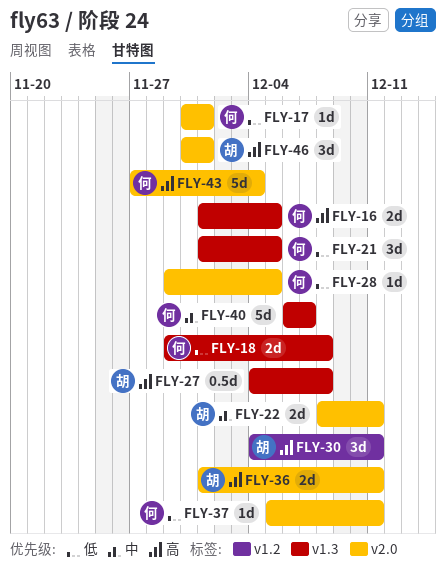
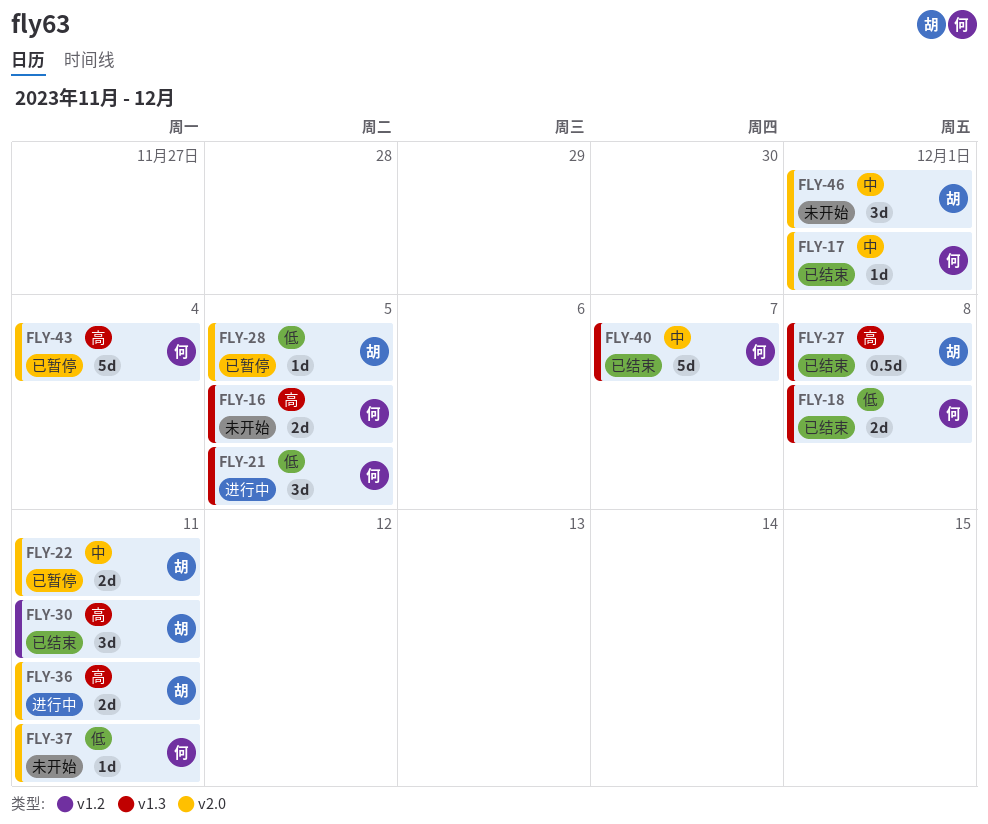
FLY-17, priority: 低 -> 中
FLY-28, owner: 何 -> 胡
FLY-46, priority: 高 -> 中

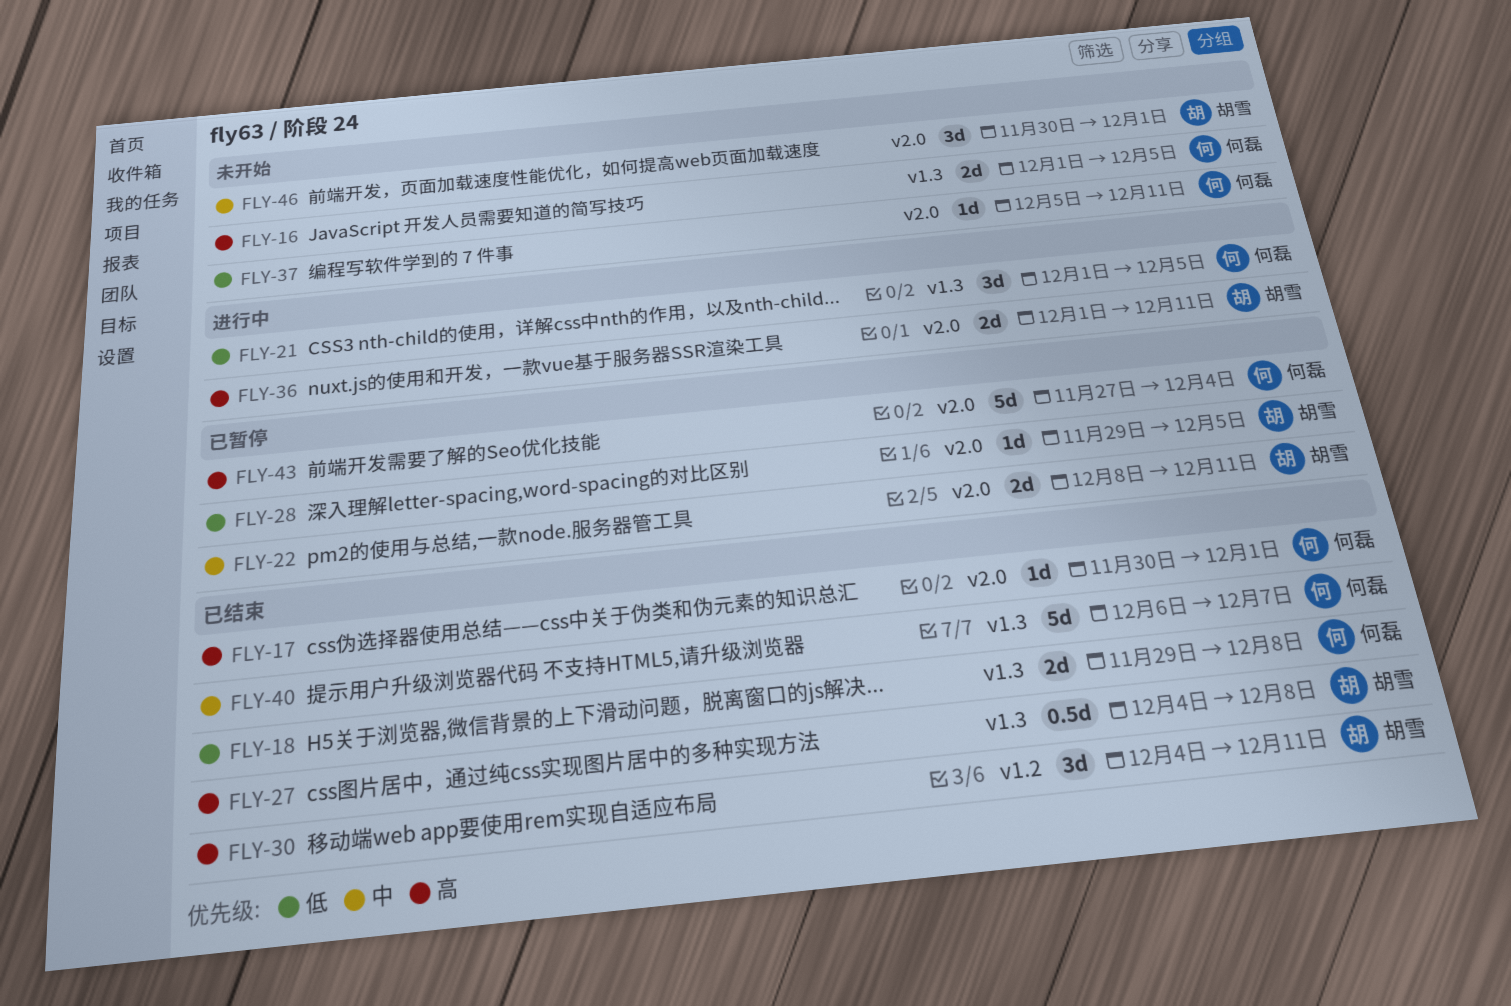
FLY-17, priority: 中 -> 高

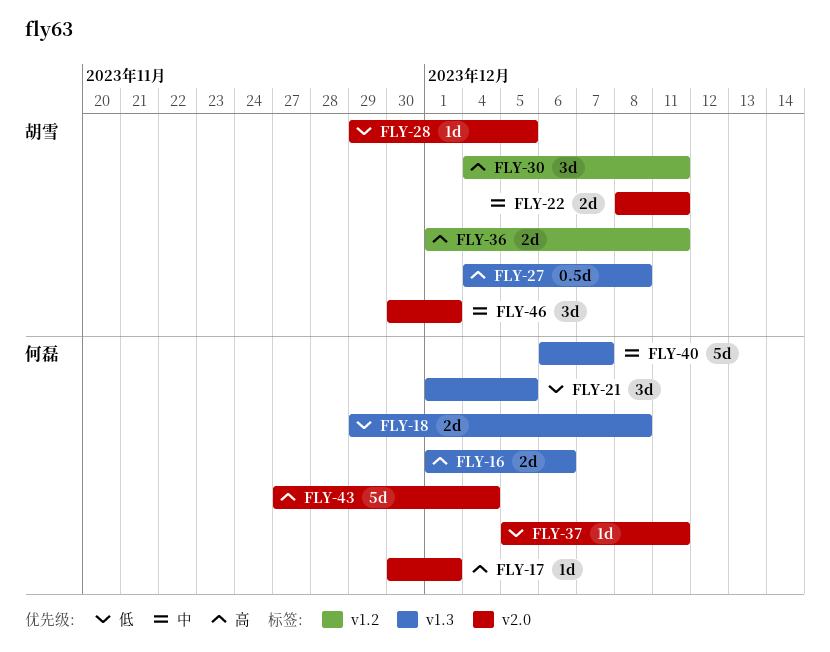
FLY-16, due: Dec 5 -> Dec 6
FLY-36, label: v2.0 -> v1.2

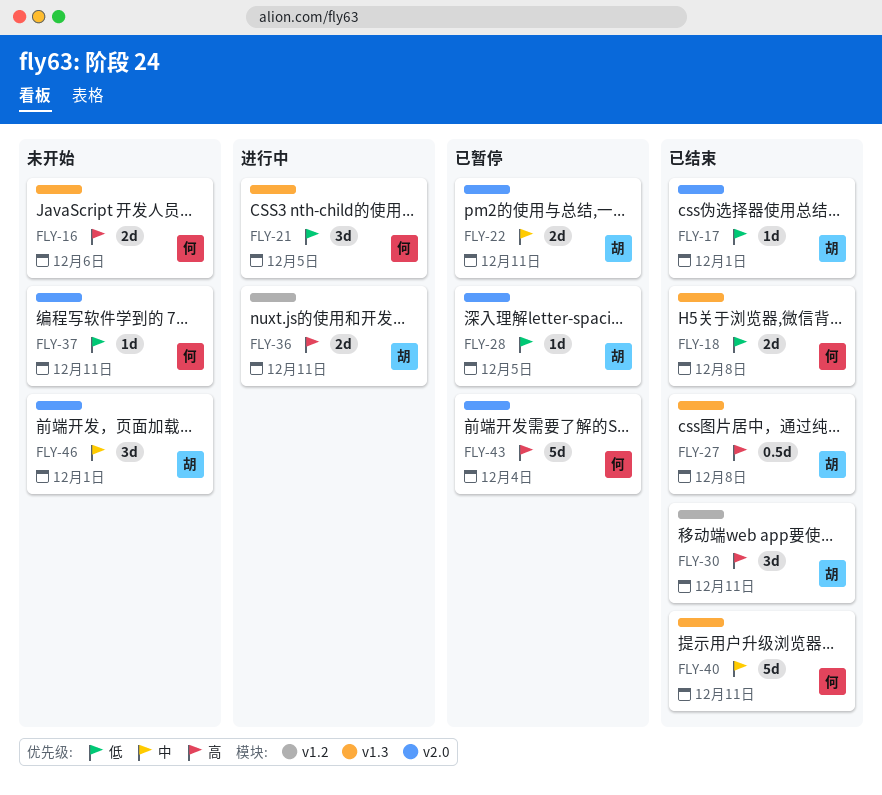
FLY-17, owner: 何磊 -> 胡雪
FLY-17, priority: 高 -> 低
FLY-40, due: Dec 7 -> Dec 11

